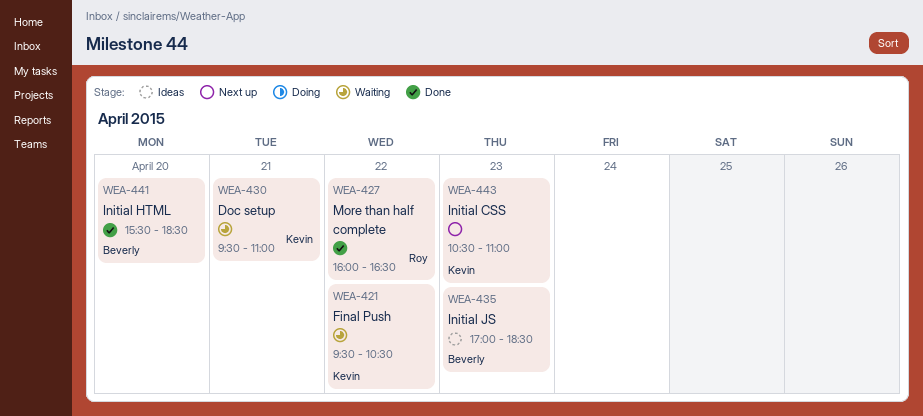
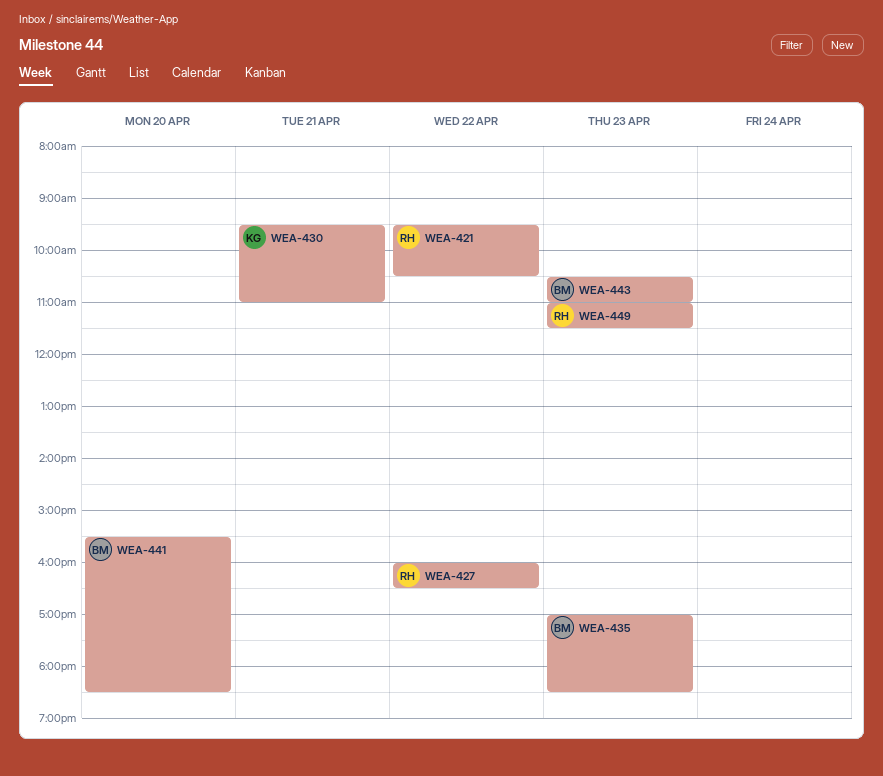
WEA-421, owner: Kevin -> Roy
WEA-443, owner: Kevin -> Beverly
WEA-449: none -> present

